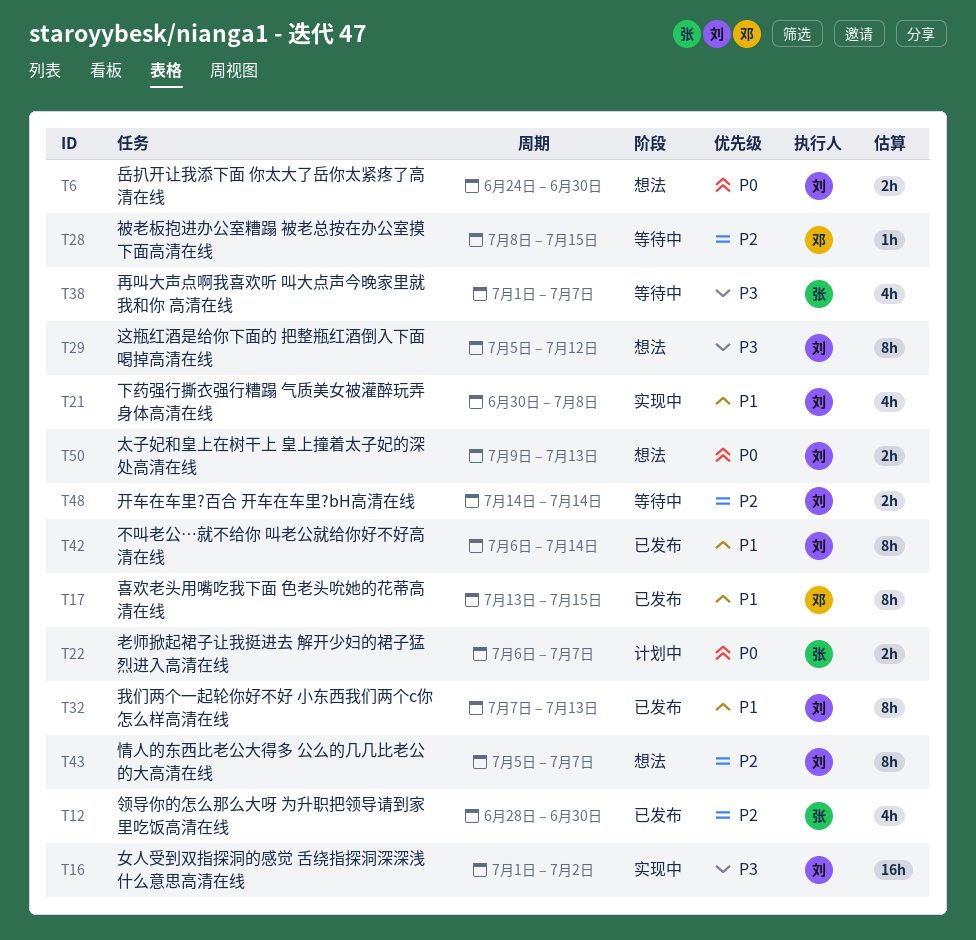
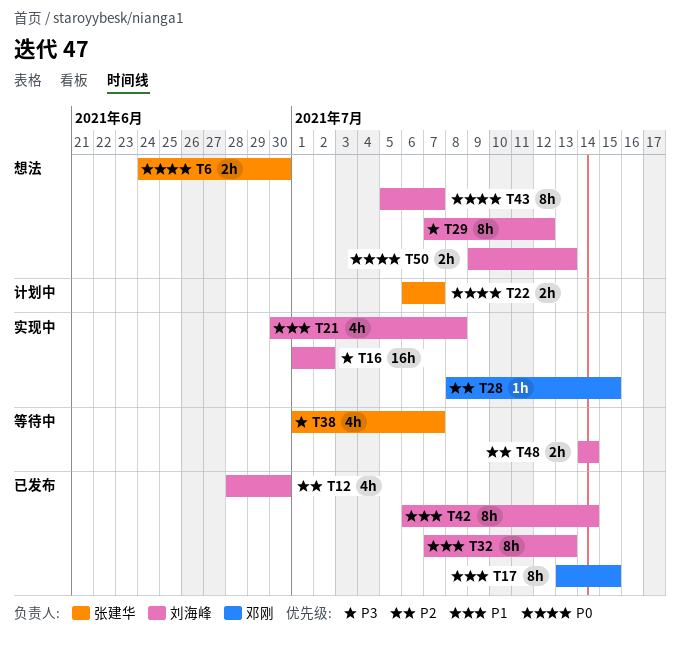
T6, owner: 刘海峰 -> 张建华
T12, owner: 张建华 -> 刘海峰
T28, status: 等待中 -> 实现中
T29, start: Jul 5 -> Jul 7
T43, priority: P2 -> P0

